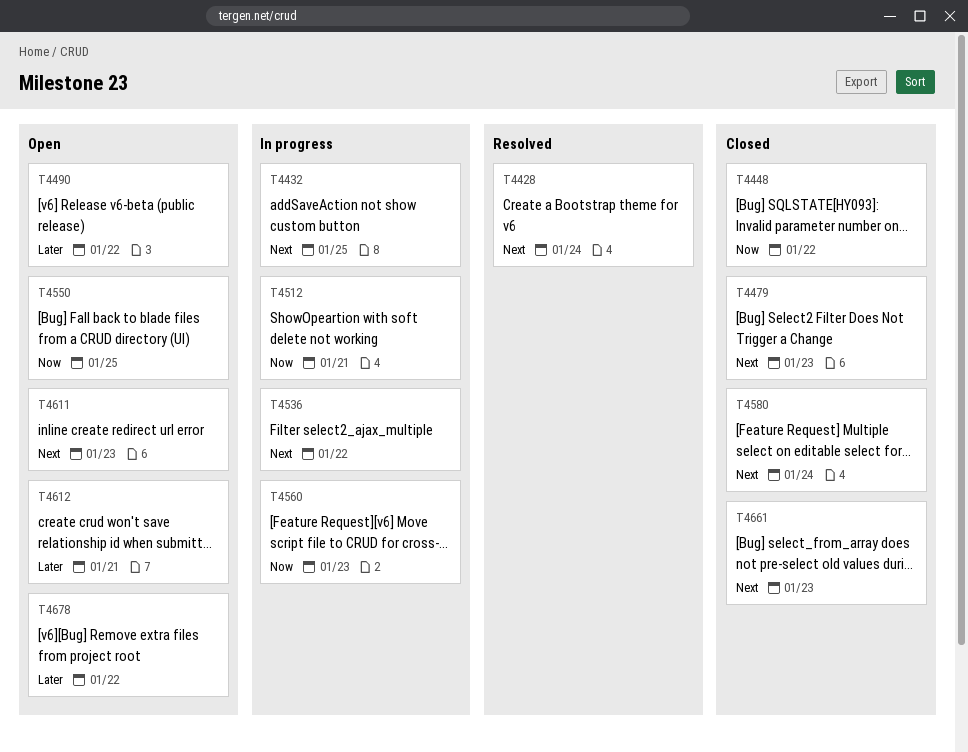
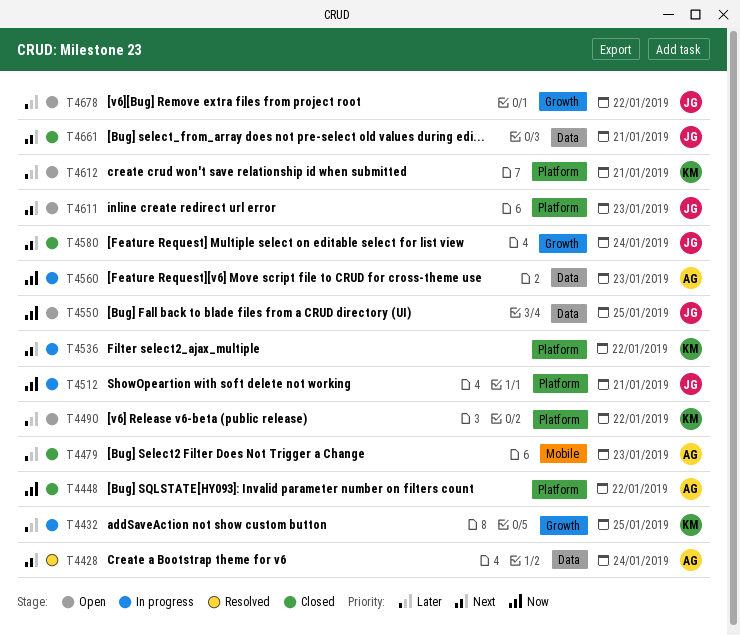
T4432, priority: Next -> Later
T4479, priority: Next -> Later
T4661, due: Jan 23 -> Jan 21

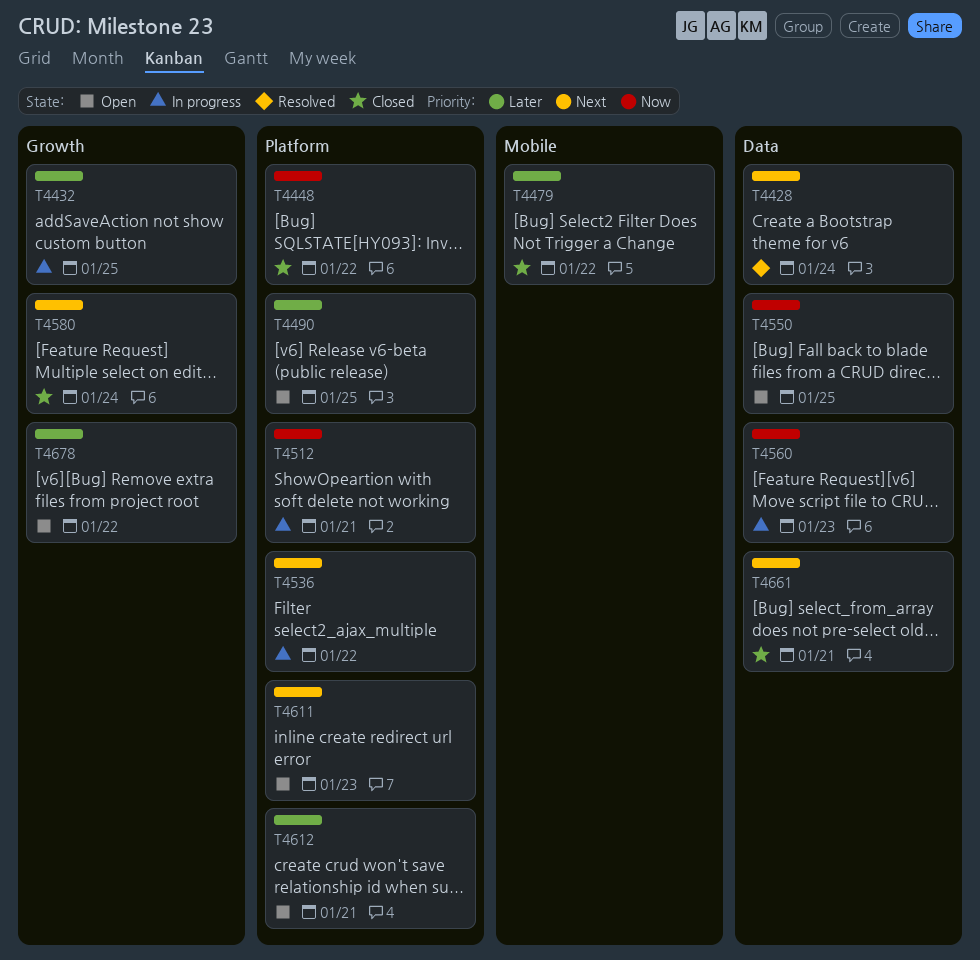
T4479, due: Jan 23 -> Jan 22
T4490, due: Jan 22 -> Jan 25

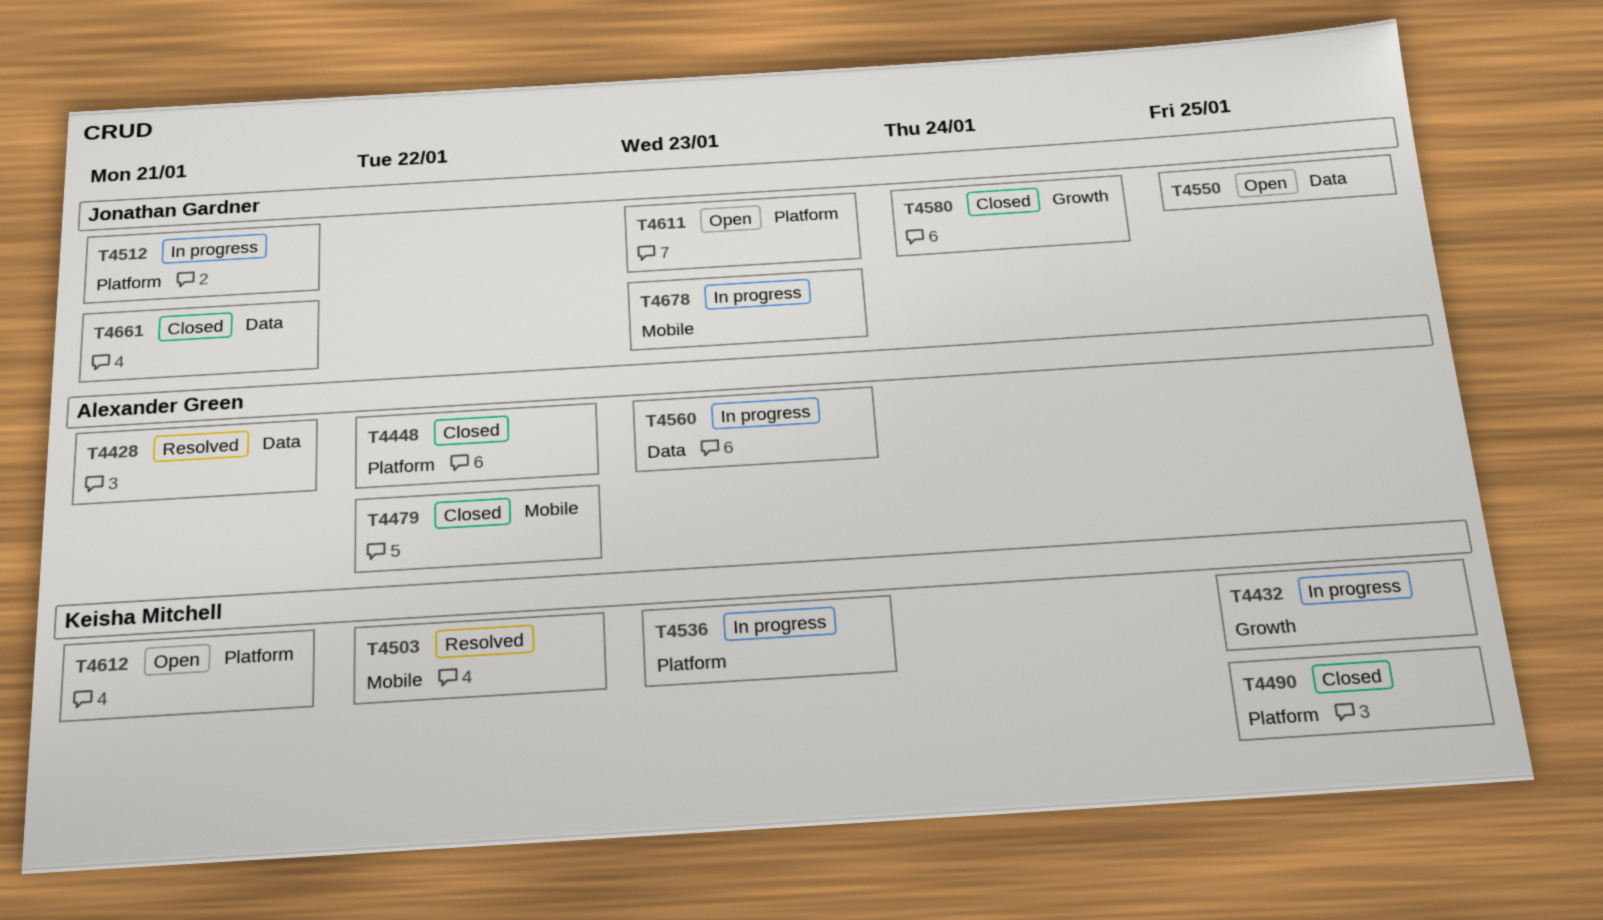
T4428, due: Jan 24 -> Jan 21
T4490, status: Open -> Closed
T4503: none -> present
T4536, due: Jan 22 -> Jan 23
T4678, status: Open -> In progress
T4678, label: Growth -> Mobile
T4678, due: Jan 22 -> Jan 23

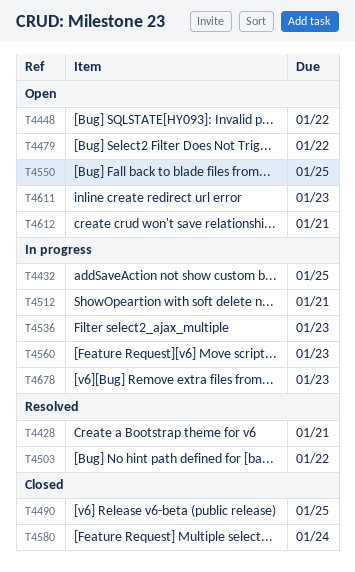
T4448, status: Closed -> Open
T4479, status: Closed -> Open
T4661: present -> none

